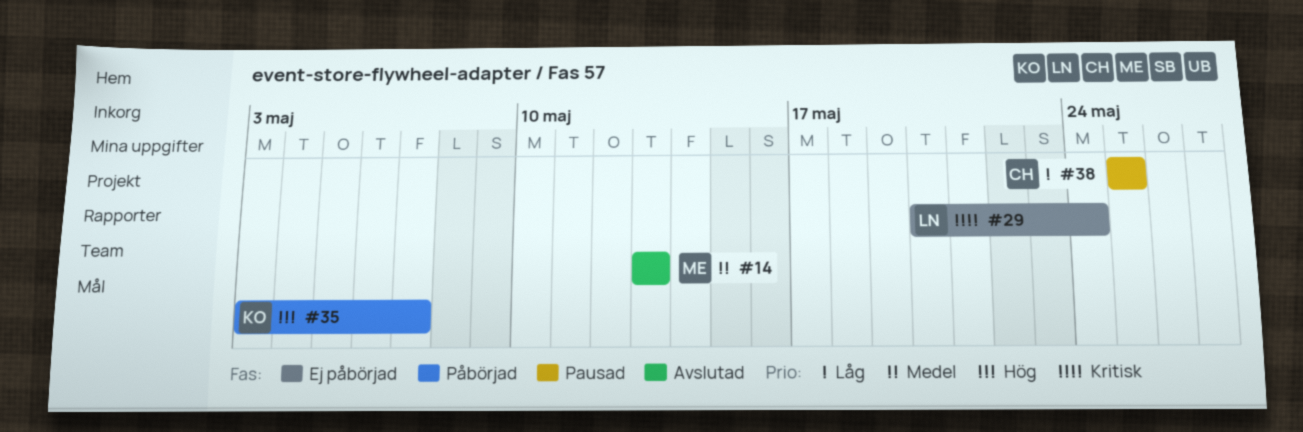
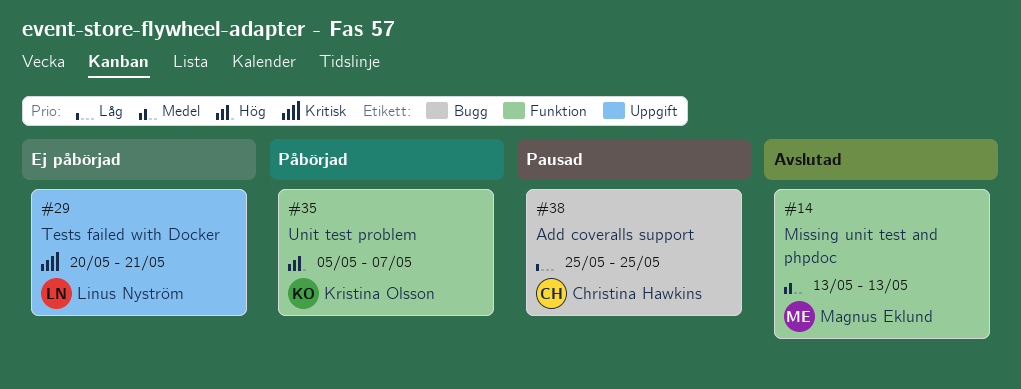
#29, due: May 24 -> May 21
#35, start: May 3 -> May 5

